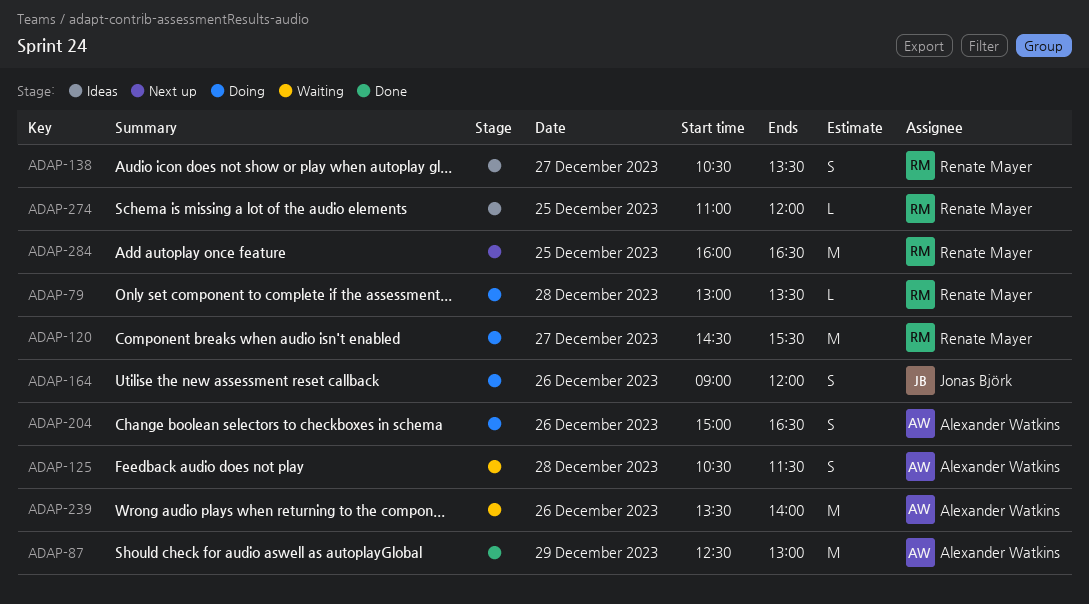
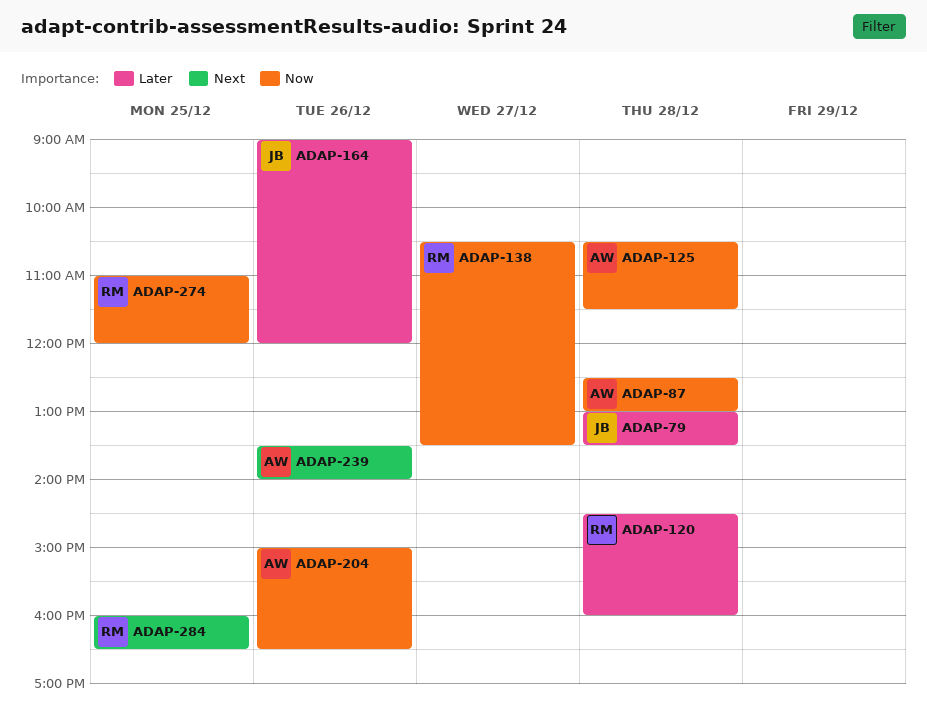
ADAP-79, owner: Renate Mayer -> Jonas Björk
ADAP-87, day: Dec 29 -> Dec 28
ADAP-120, day: Dec 27 -> Dec 28
ADAP-120, ends: 15:30 -> 16:00

